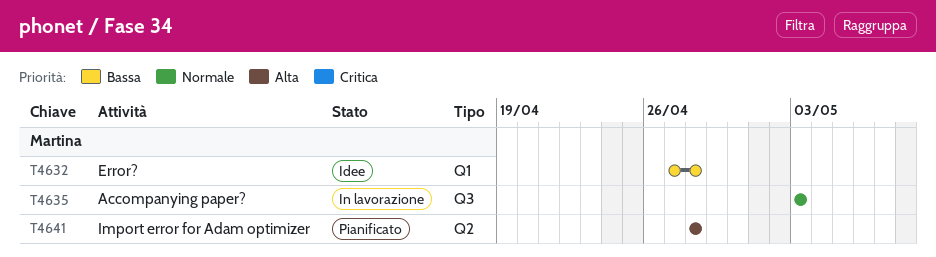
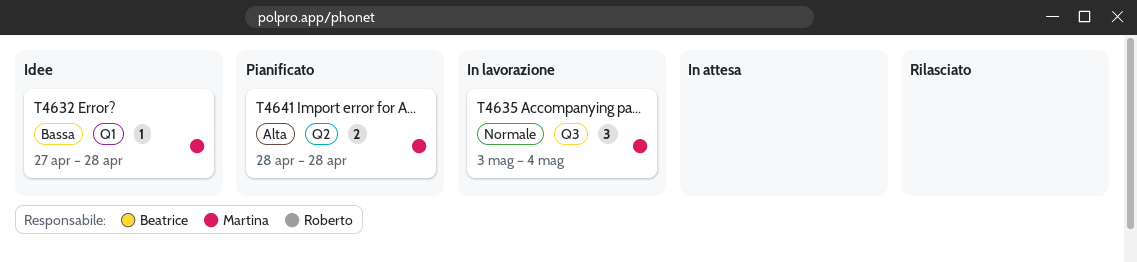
T4635, due: May 3 -> May 4

